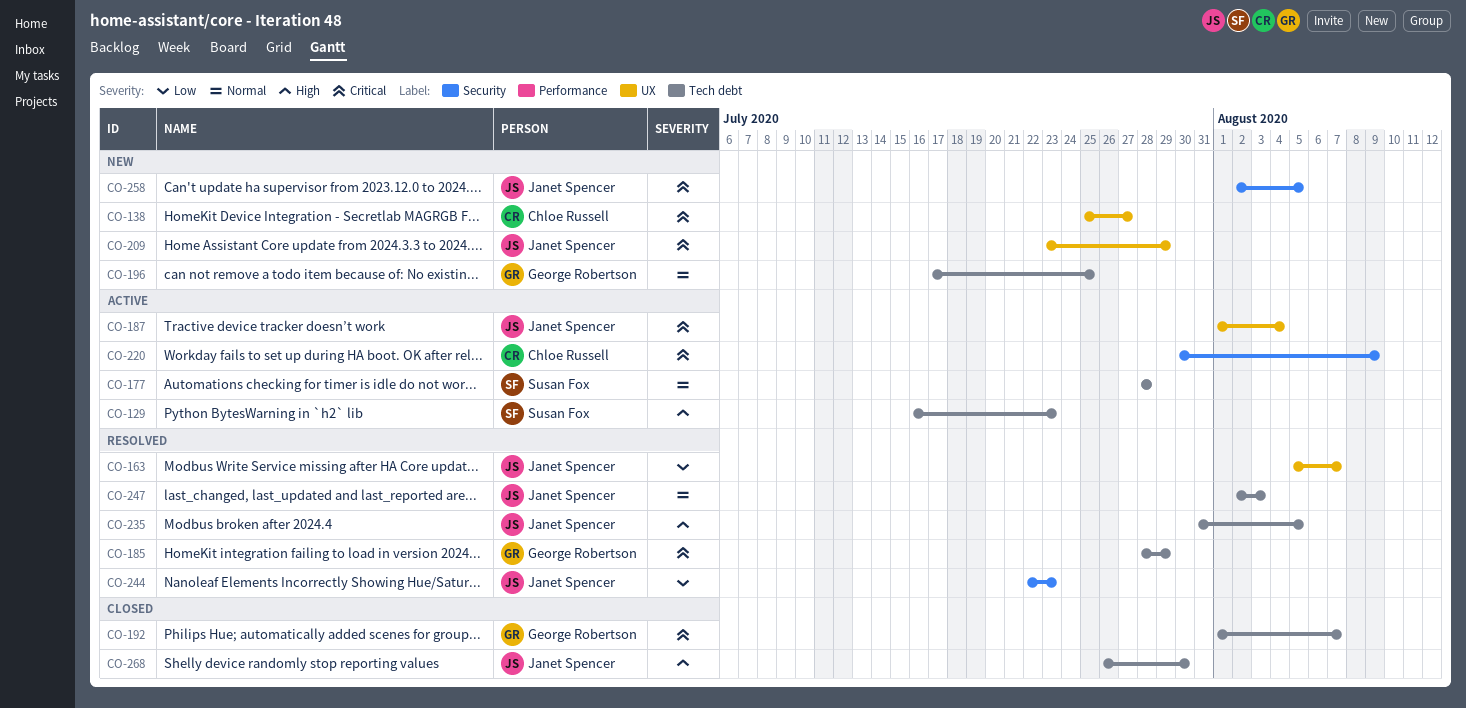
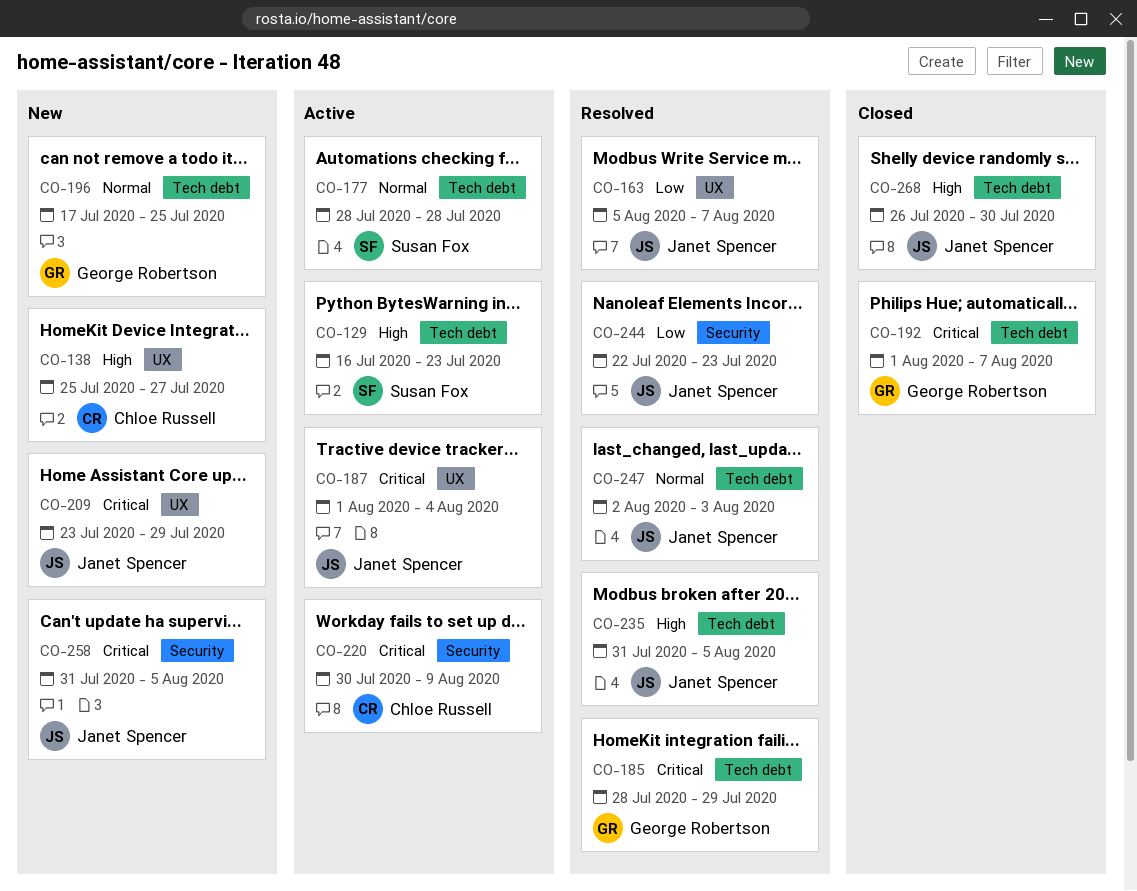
CO-138, priority: Critical -> High
CO-258, start: Aug 2 -> Jul 31

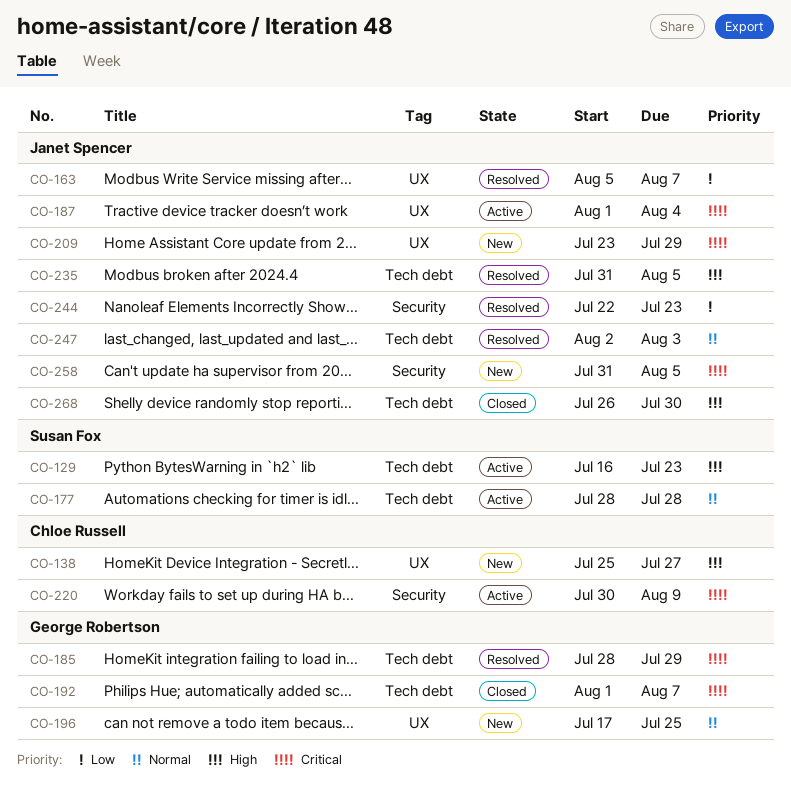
CO-196, label: Tech debt -> UX

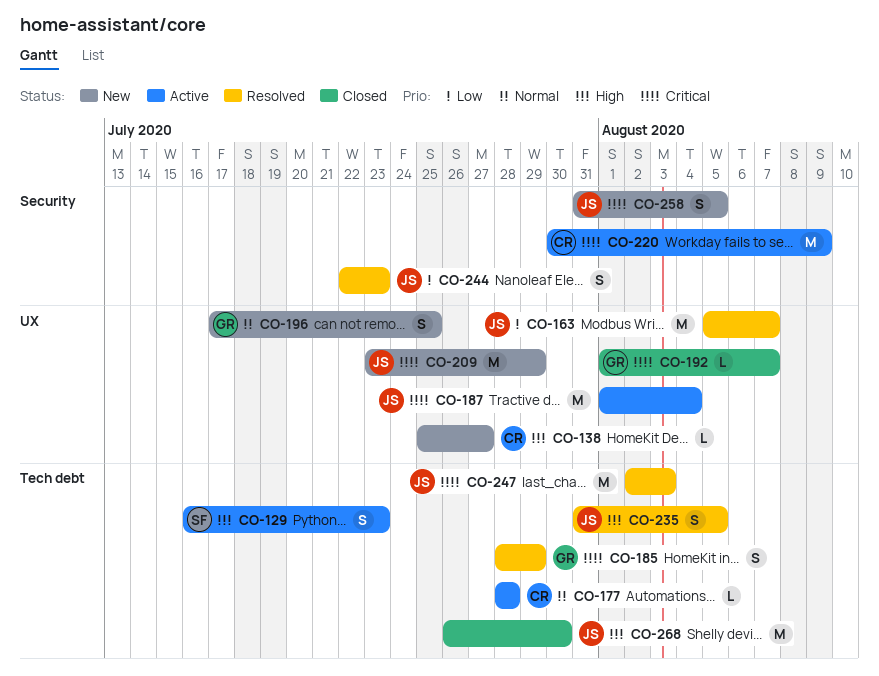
CO-177, owner: Susan Fox -> Chloe Russell
CO-192, label: Tech debt -> UX
CO-247, priority: Normal -> Critical

